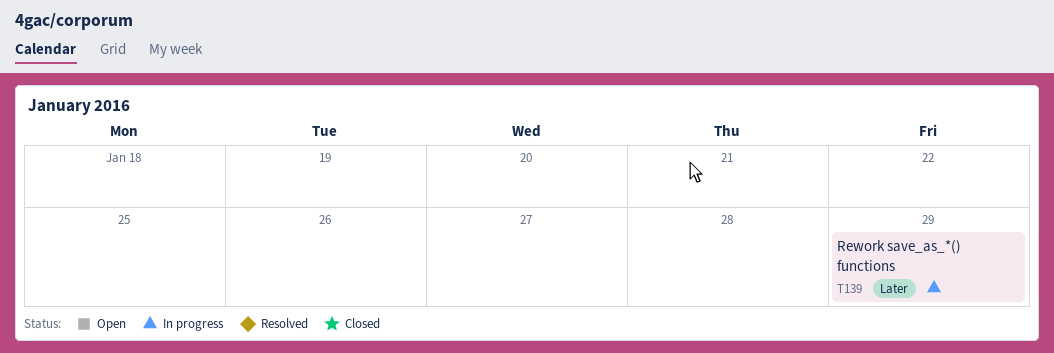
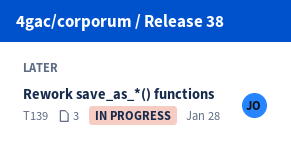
T139, due: Jan 29 -> Jan 28

